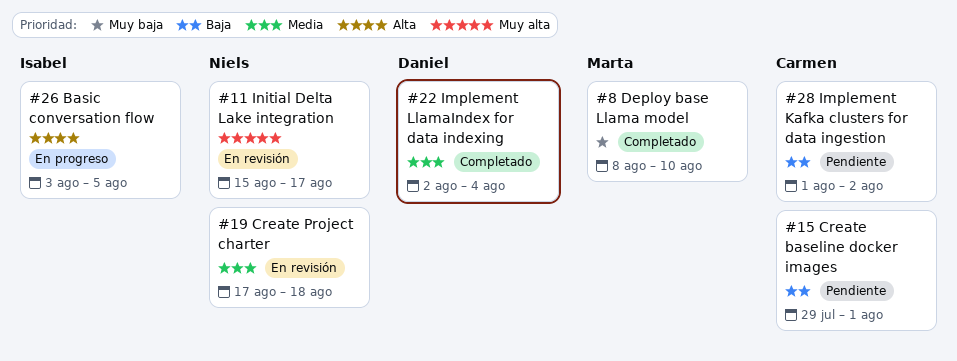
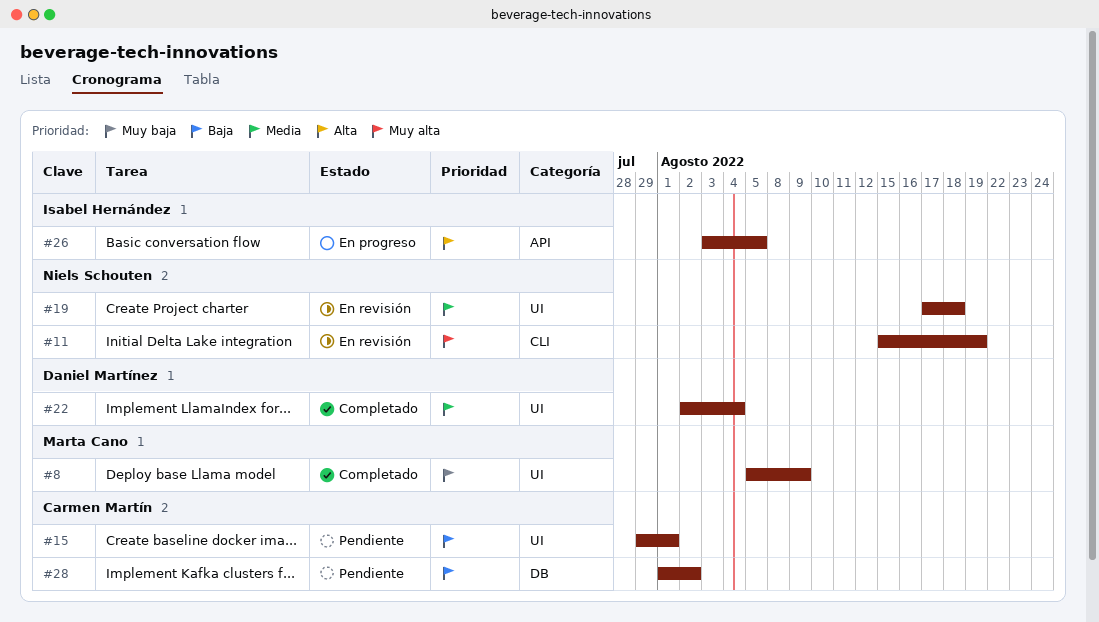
#8, start: Aug 8 -> Aug 5
#8, due: Aug 10 -> Aug 9
#11, due: Aug 17 -> Aug 19

